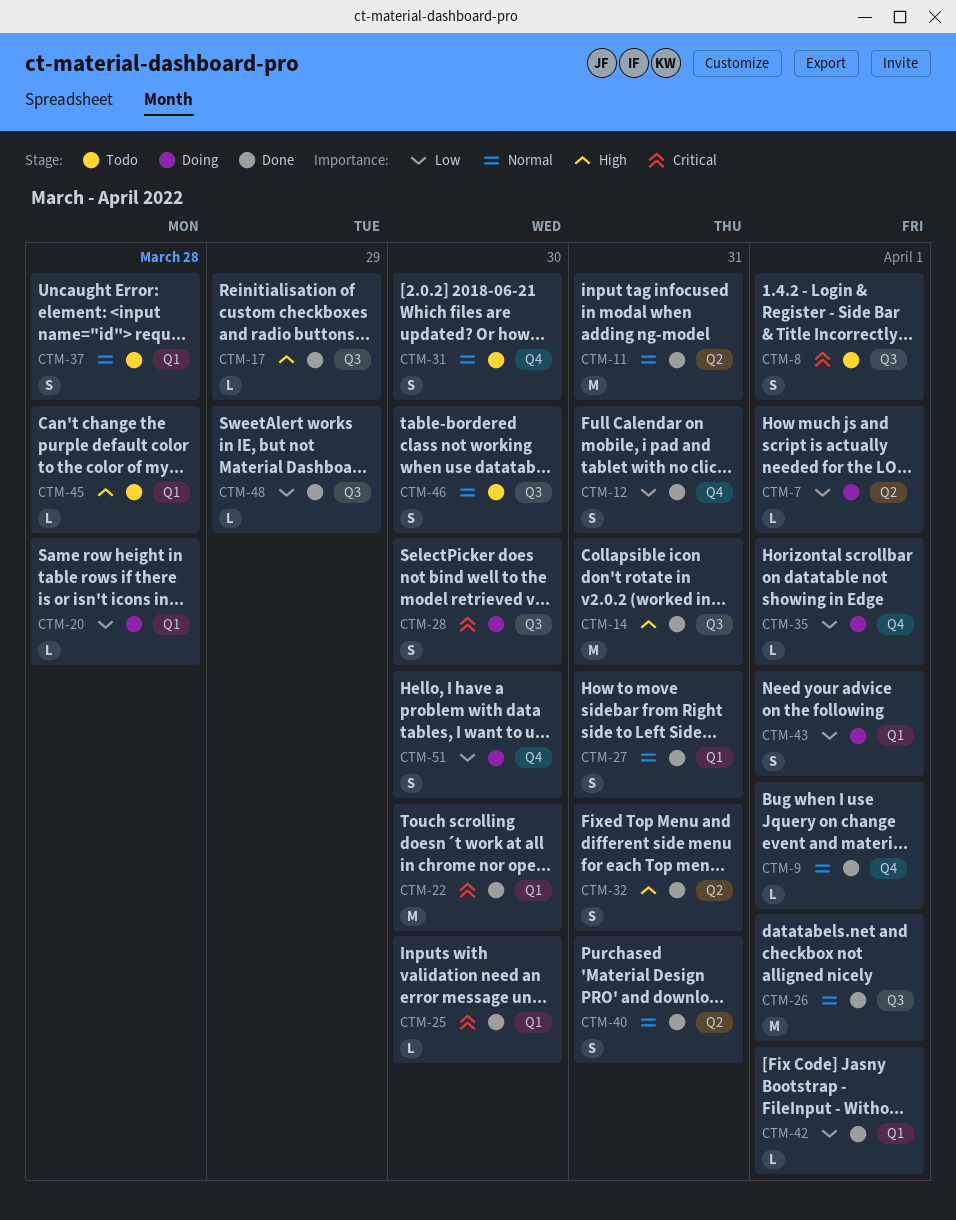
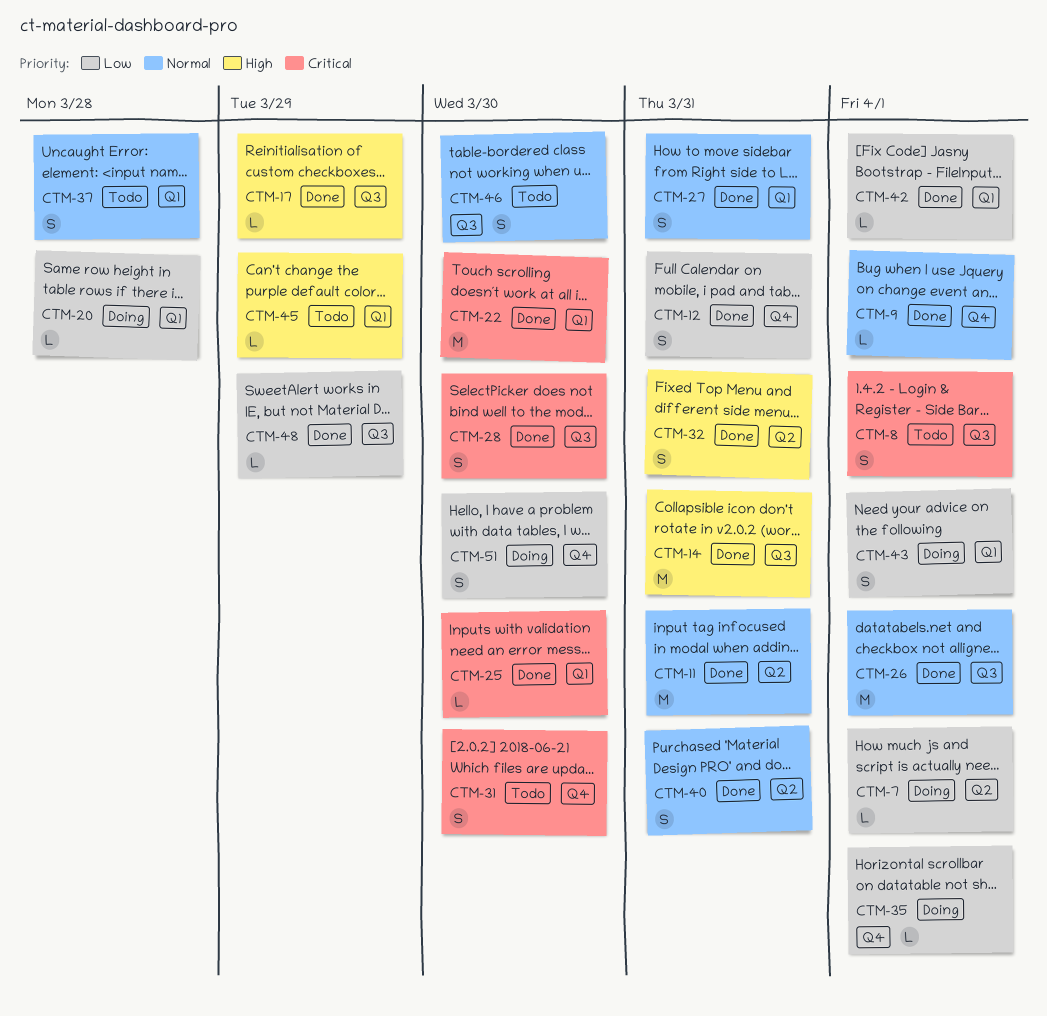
CTM-28, status: Doing -> Done
CTM-31, priority: Normal -> Critical
CTM-45, due: Mar 28 -> Mar 29

